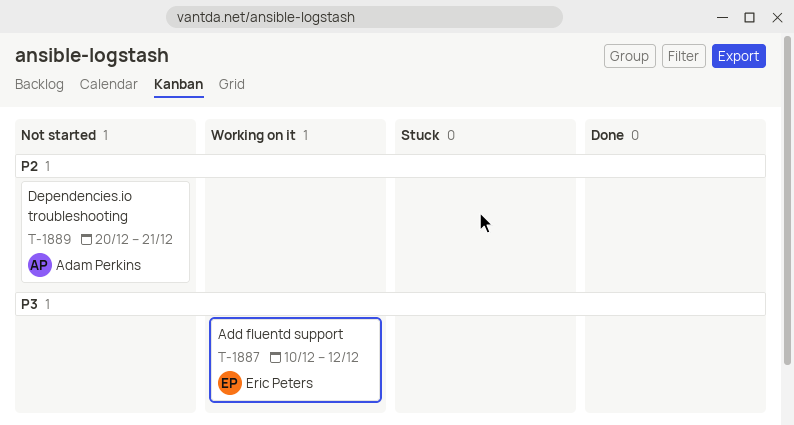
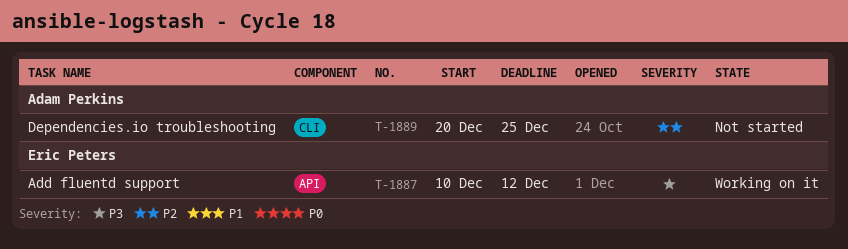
T-1889, due: Dec 21 -> Dec 25

